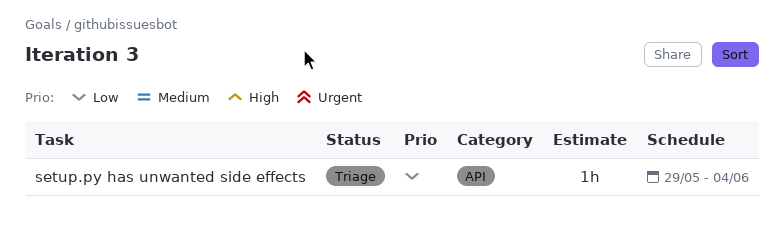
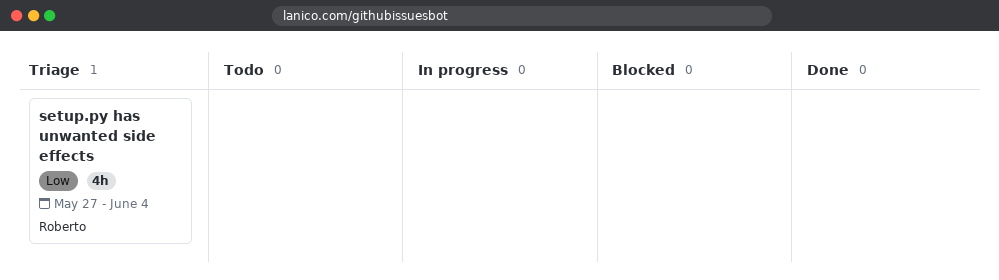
setup.py has unwanted side effects, estimate: 1h -> 4h
setup.py has unwanted side effects, start: May 29 -> May 27

